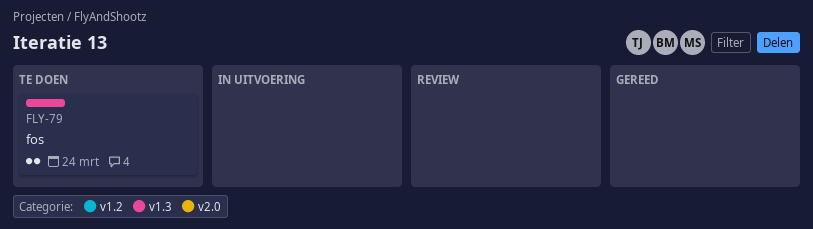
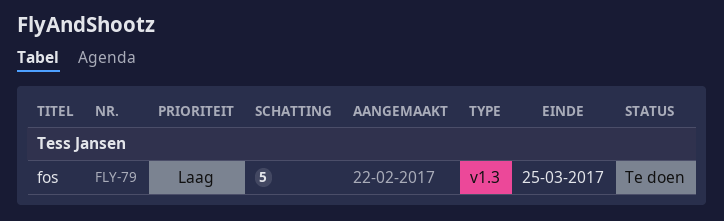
FLY-79, estimate: 2 -> 5
FLY-79, due: Mar 24 -> Mar 25

